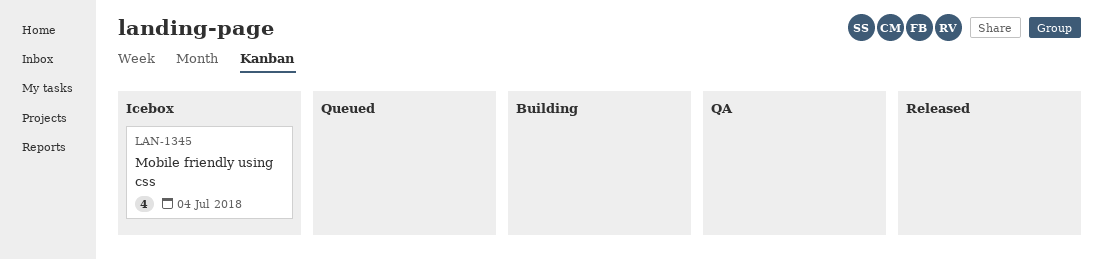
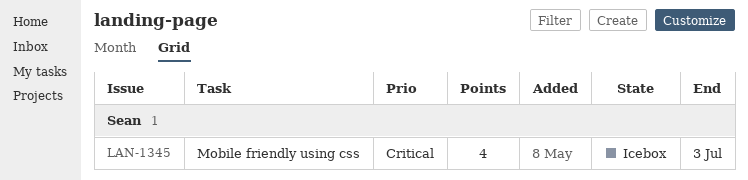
LAN-1345, due: Jul 4 -> Jul 3

